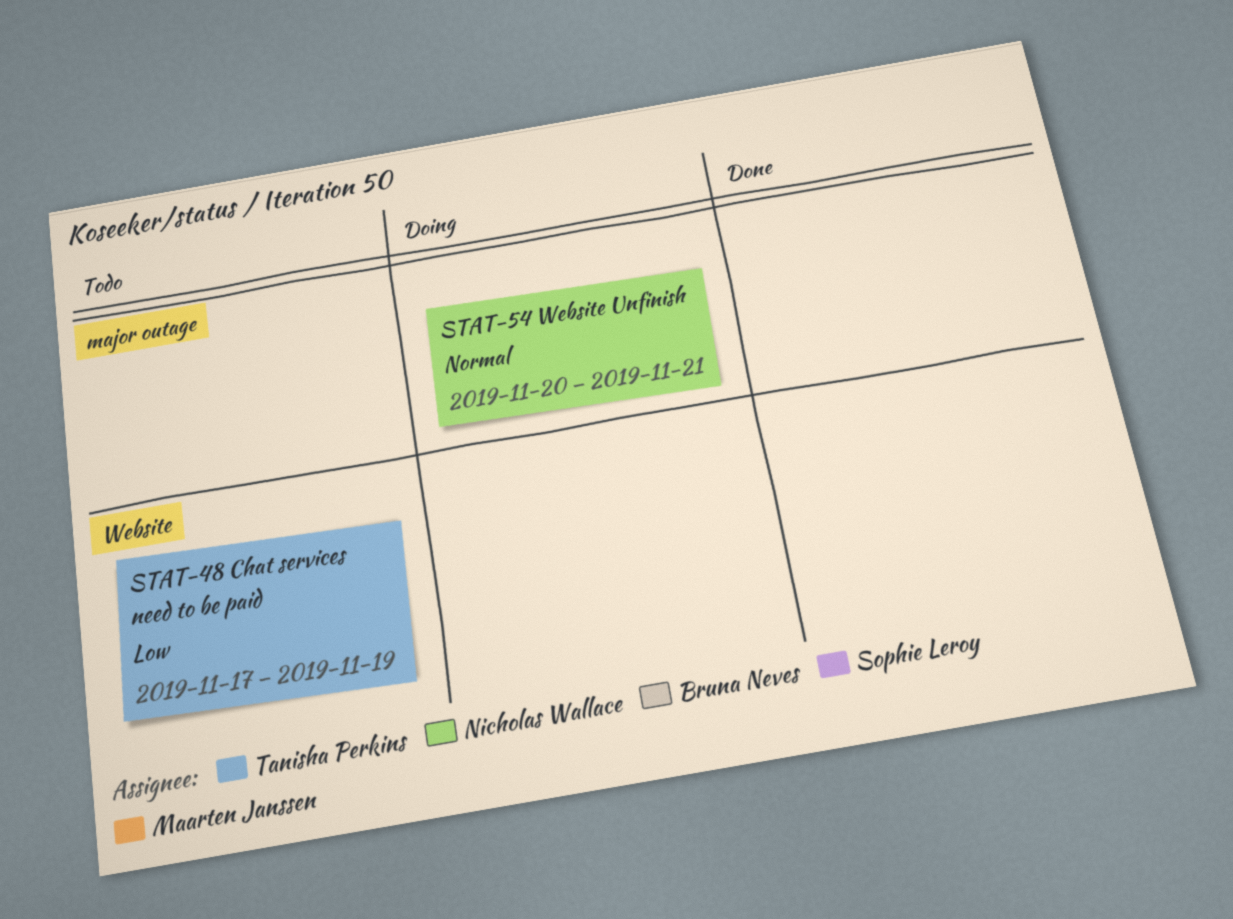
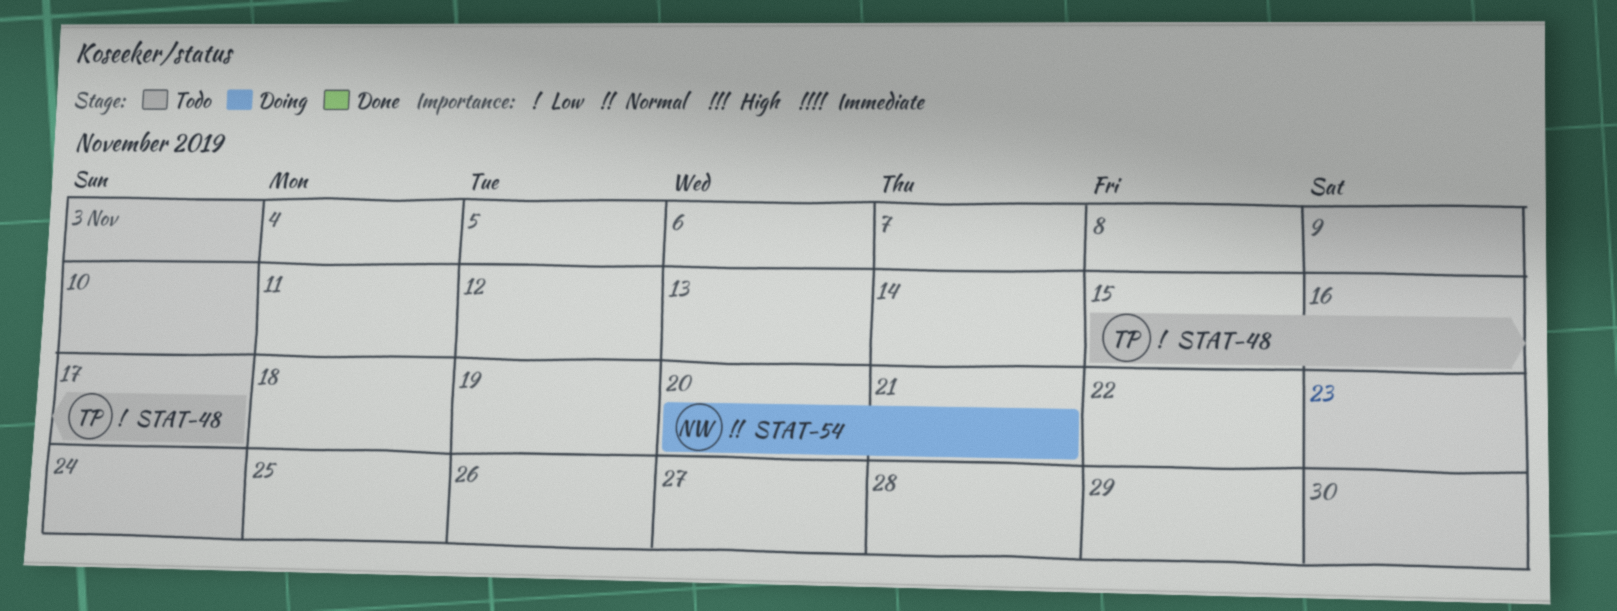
STAT-48, start: Nov 17 -> Nov 15
STAT-48, due: Nov 19 -> Nov 17

